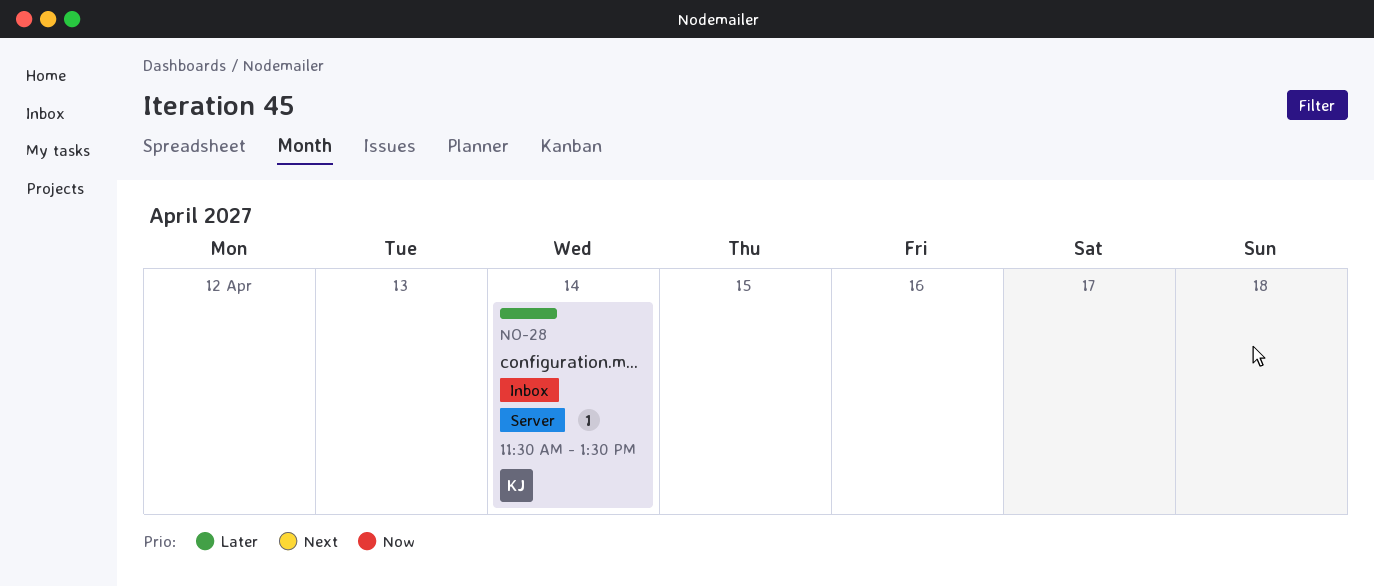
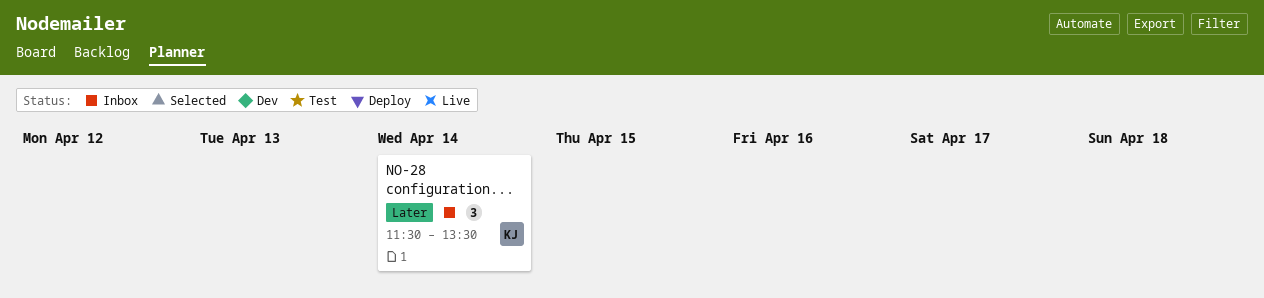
NO-28, estimate: 1 -> 3

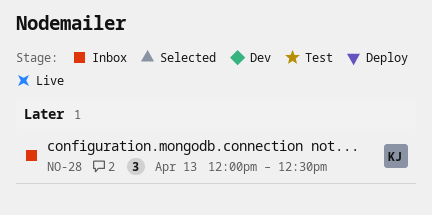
NO-28, day: Apr 14 -> Apr 13
NO-28, begins: 11:30 -> 12:00
NO-28, ends: 13:30 -> 12:30

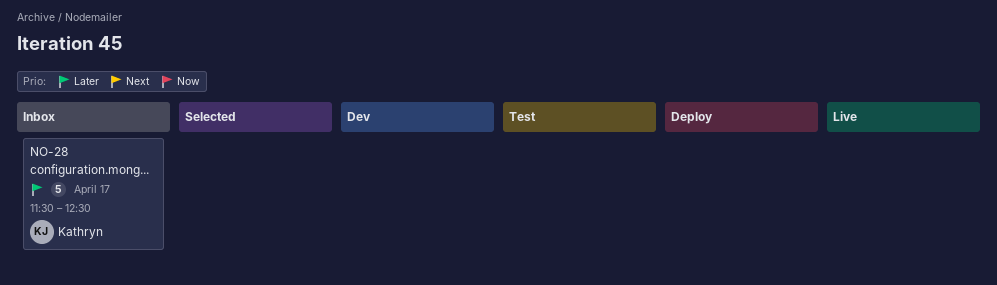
NO-28, estimate: 3 -> 5
NO-28, day: Apr 13 -> Apr 17
NO-28, begins: 12:00 -> 11:30

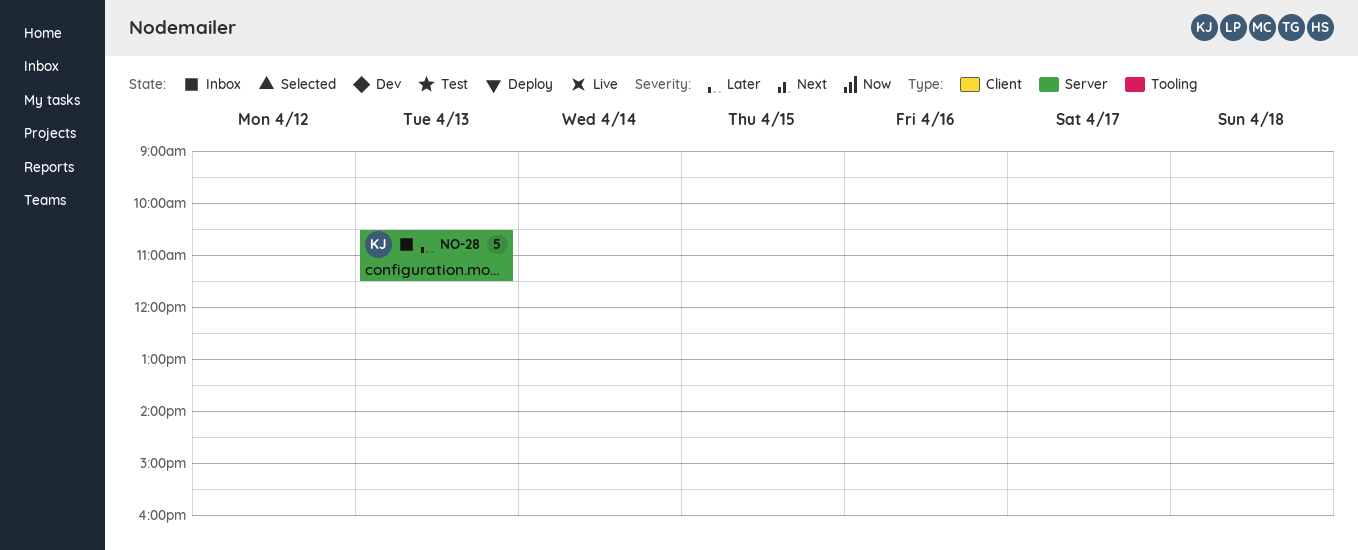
NO-28, day: Apr 17 -> Apr 13
NO-28, begins: 11:30 -> 10:30
NO-28, ends: 12:30 -> 11:30

